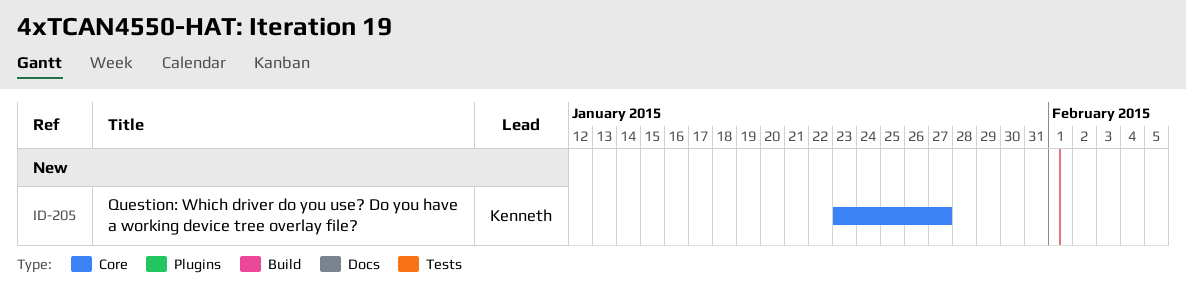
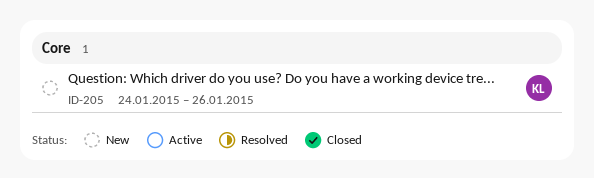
ID-205, start: Jan 23 -> Jan 24
ID-205, due: Jan 27 -> Jan 26

